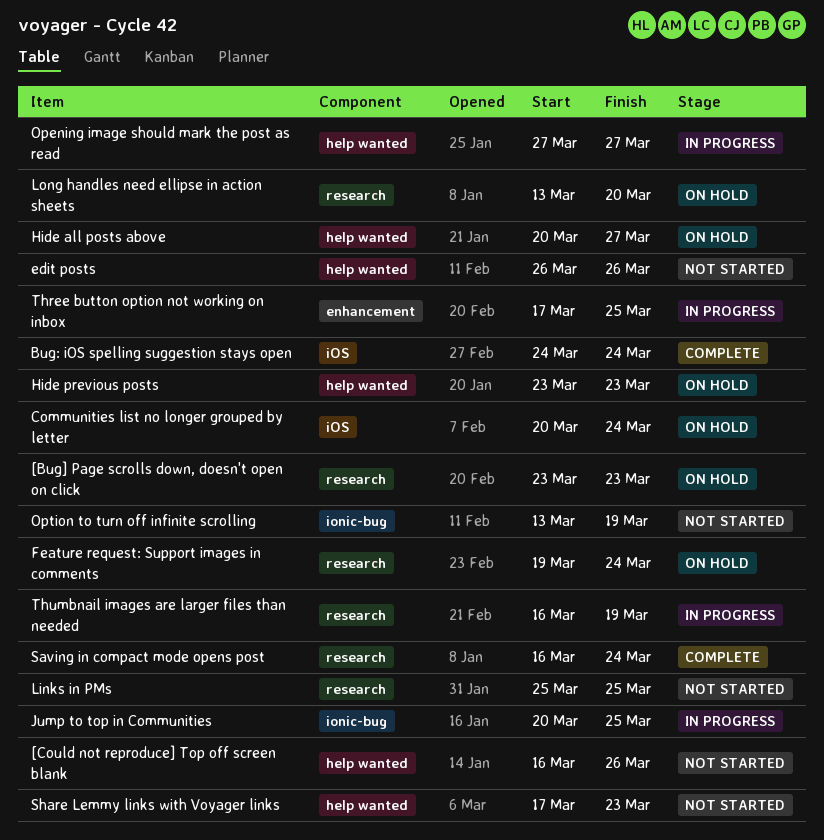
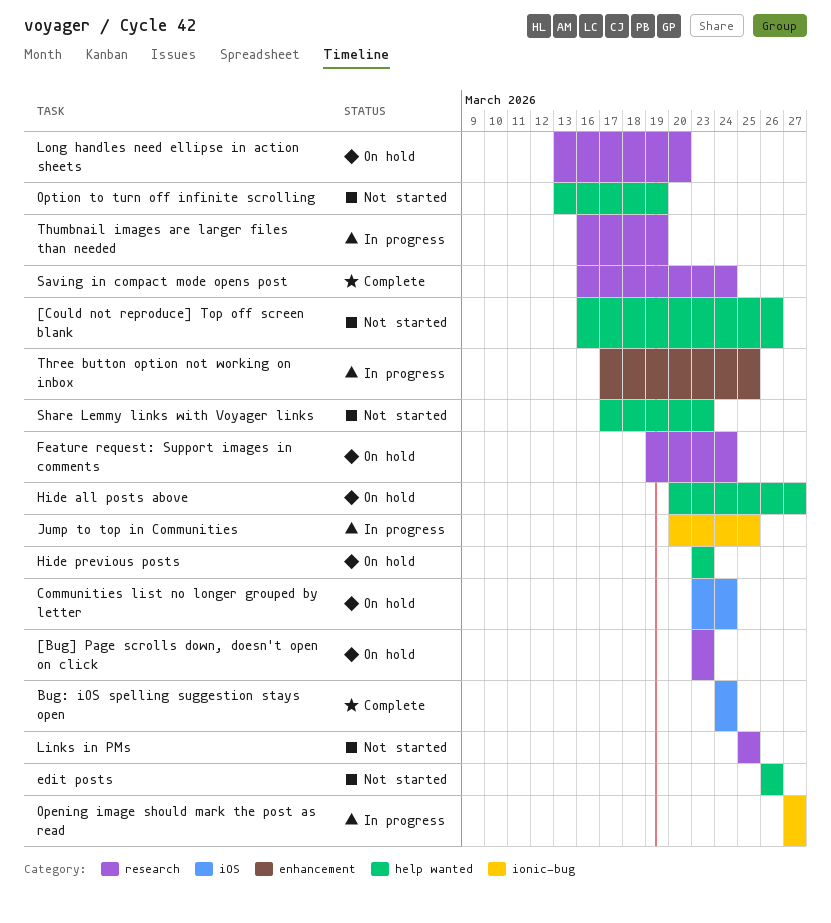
Communities list no longer grouped by letter, start: Mar 20 -> Mar 23
Opening image should mark the post as read, label: help wanted -> ionic-bug
Option to turn off infinite scrolling, label: ionic-bug -> help wanted

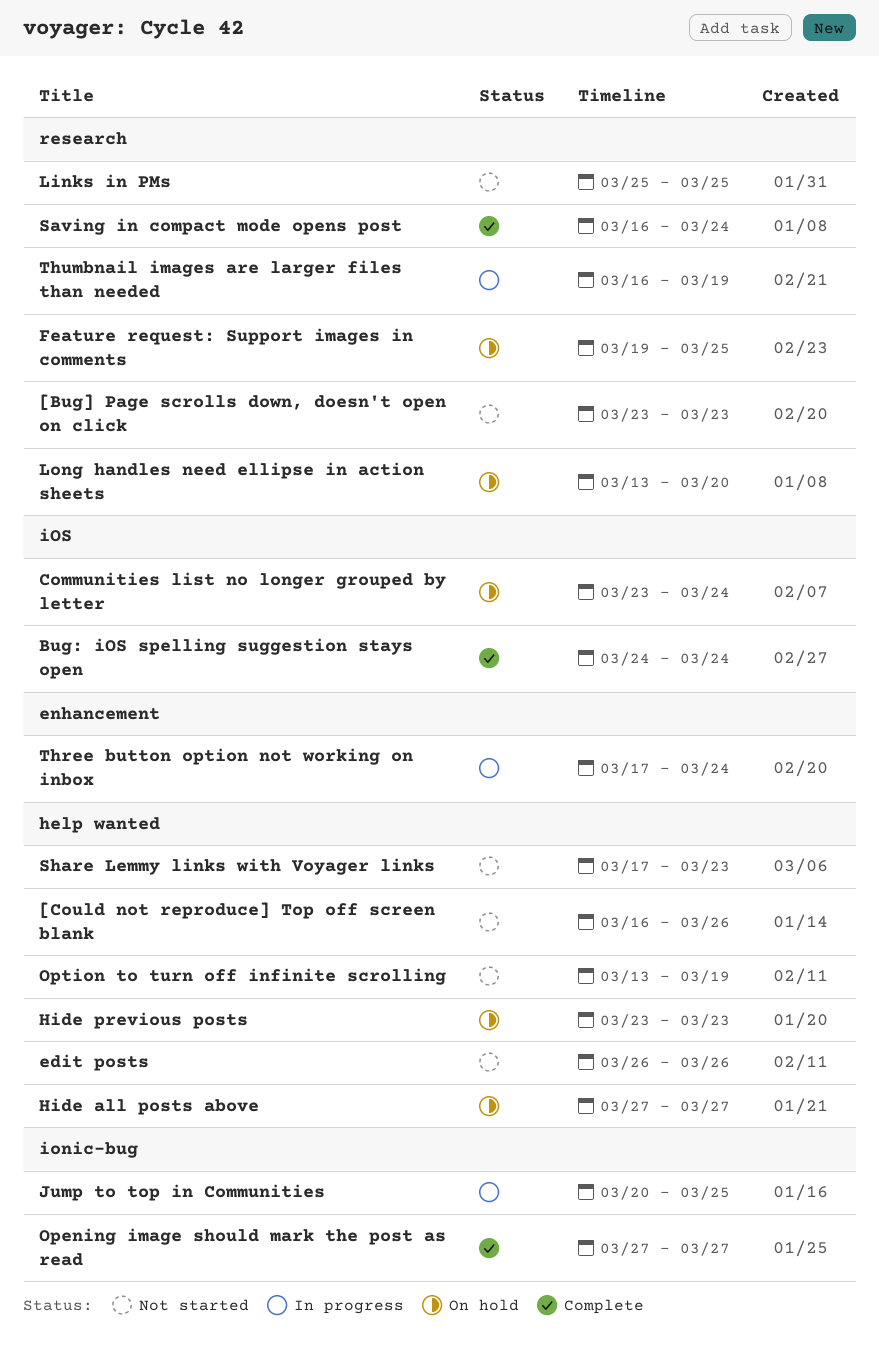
[Bug] Page scrolls down, doesn't open on click, status: On hold -> Not started
Feature request: Support images in comments, due: Mar 24 -> Mar 25
Hide all posts above, start: Mar 20 -> Mar 27
Opening image should mark the post as read, status: In progress -> Complete
Three button option not working on inbox, due: Mar 25 -> Mar 24

